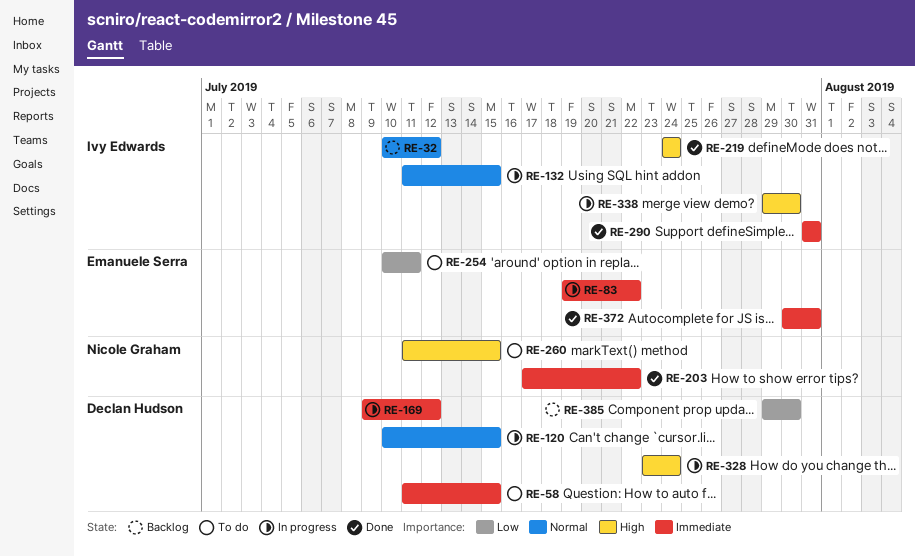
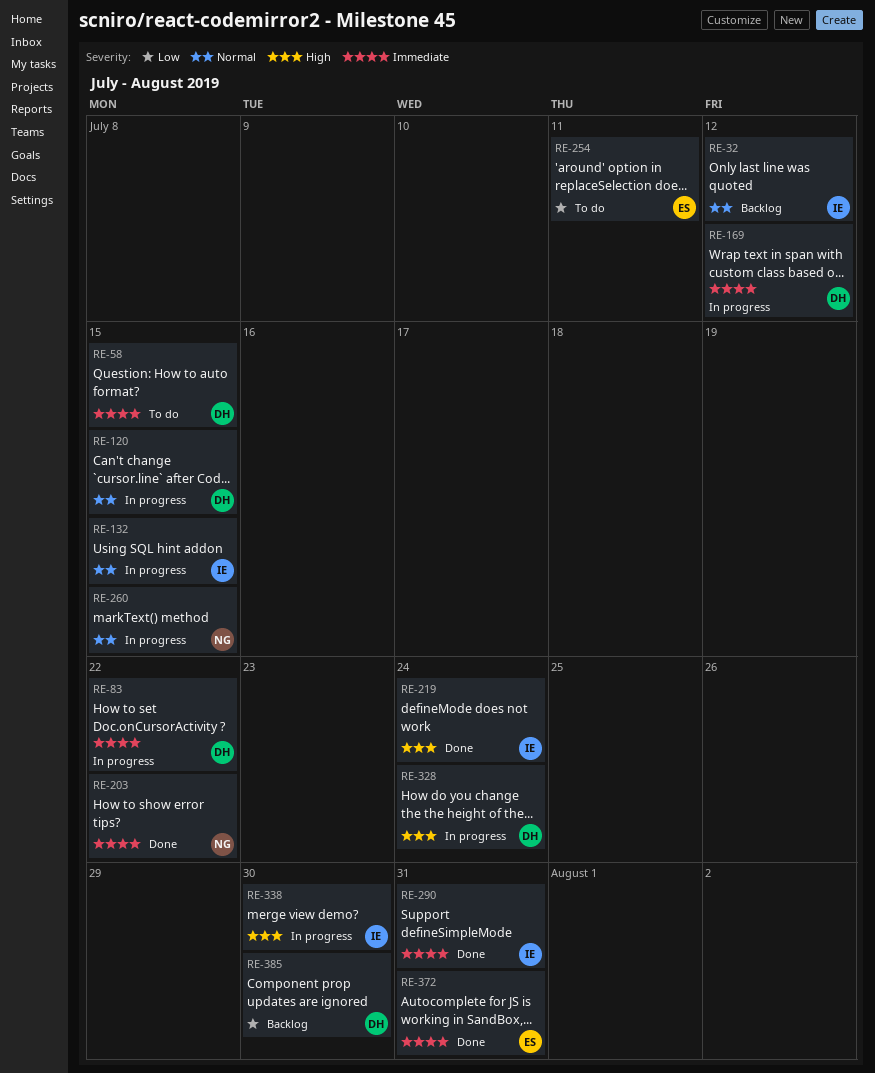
RE-83, owner: Emanuele Serra -> Declan Hudson
RE-260, status: To do -> In progress
RE-260, priority: High -> Normal

